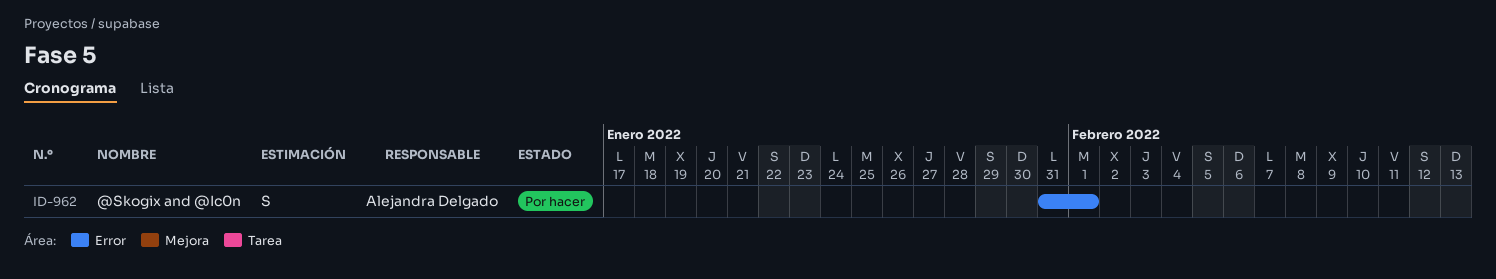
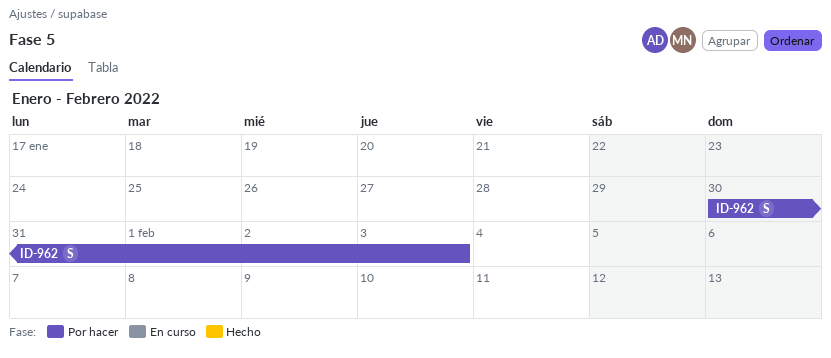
ID-962, start: Jan 31 -> Jan 30
ID-962, due: Feb 1 -> Feb 3

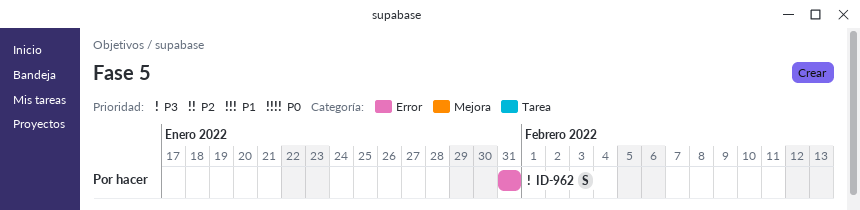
ID-962, start: Jan 30 -> Jan 31
ID-962, due: Feb 3 -> Jan 31

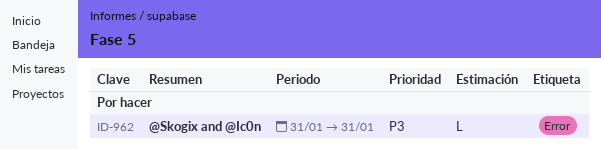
ID-962, estimate: S -> L

